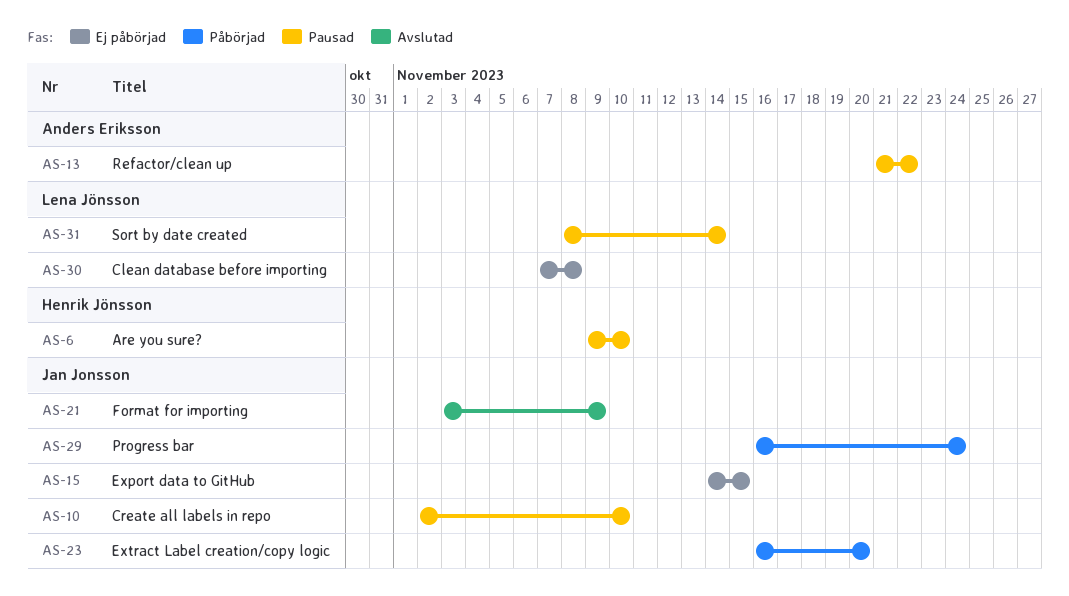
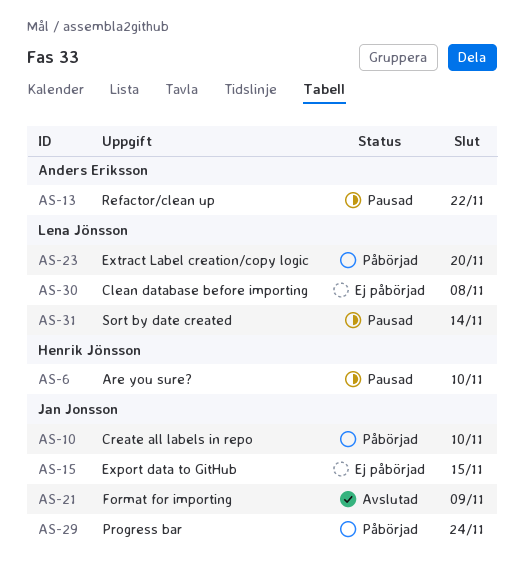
AS-10, status: Pausad -> Påbörjad
AS-23, owner: Jan Jonsson -> Lena Jönsson

